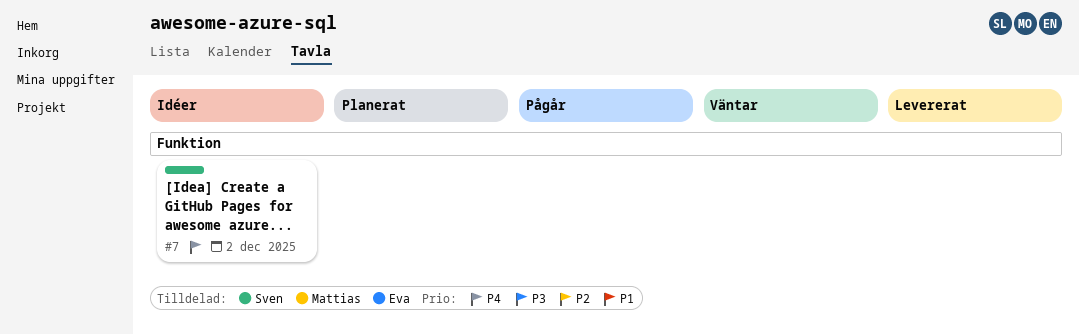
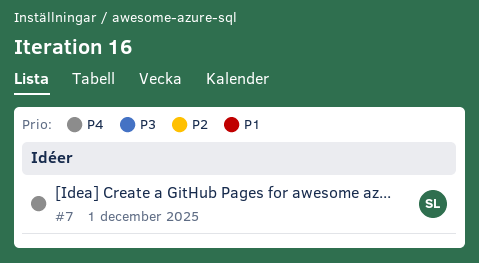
#7, due: Dec 2 -> Dec 1

